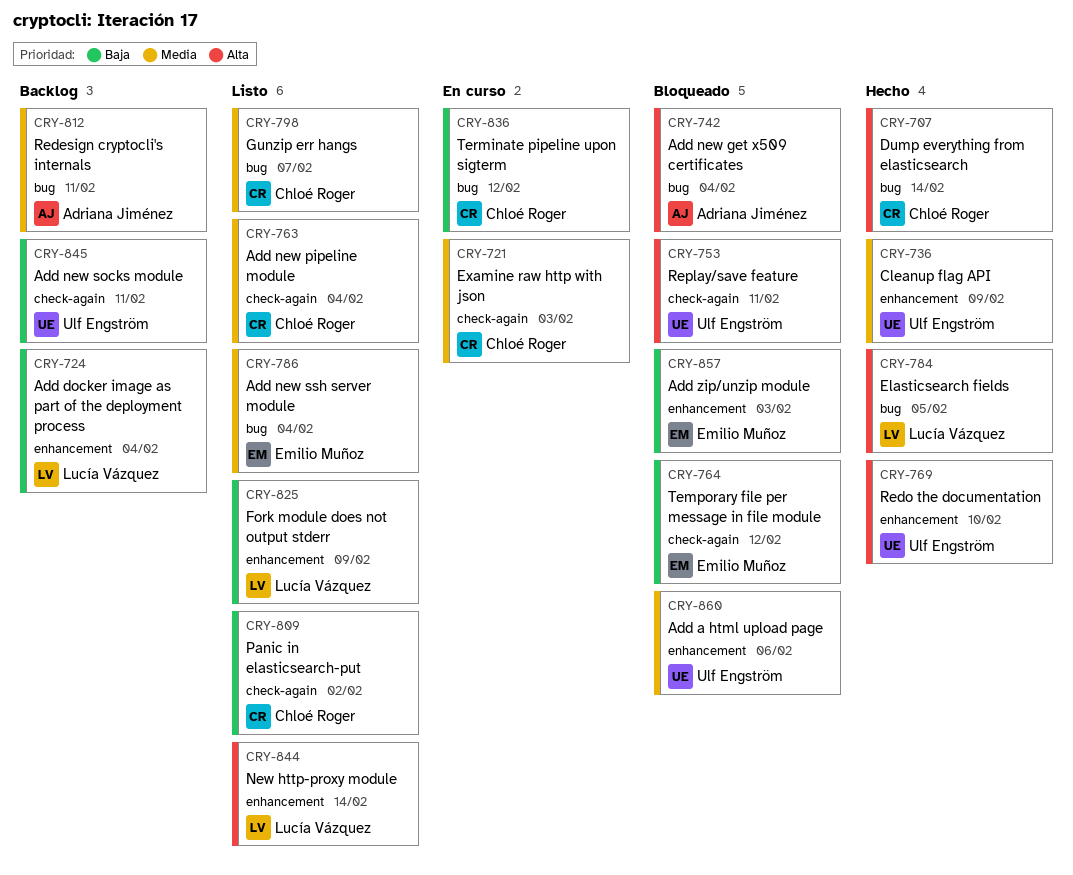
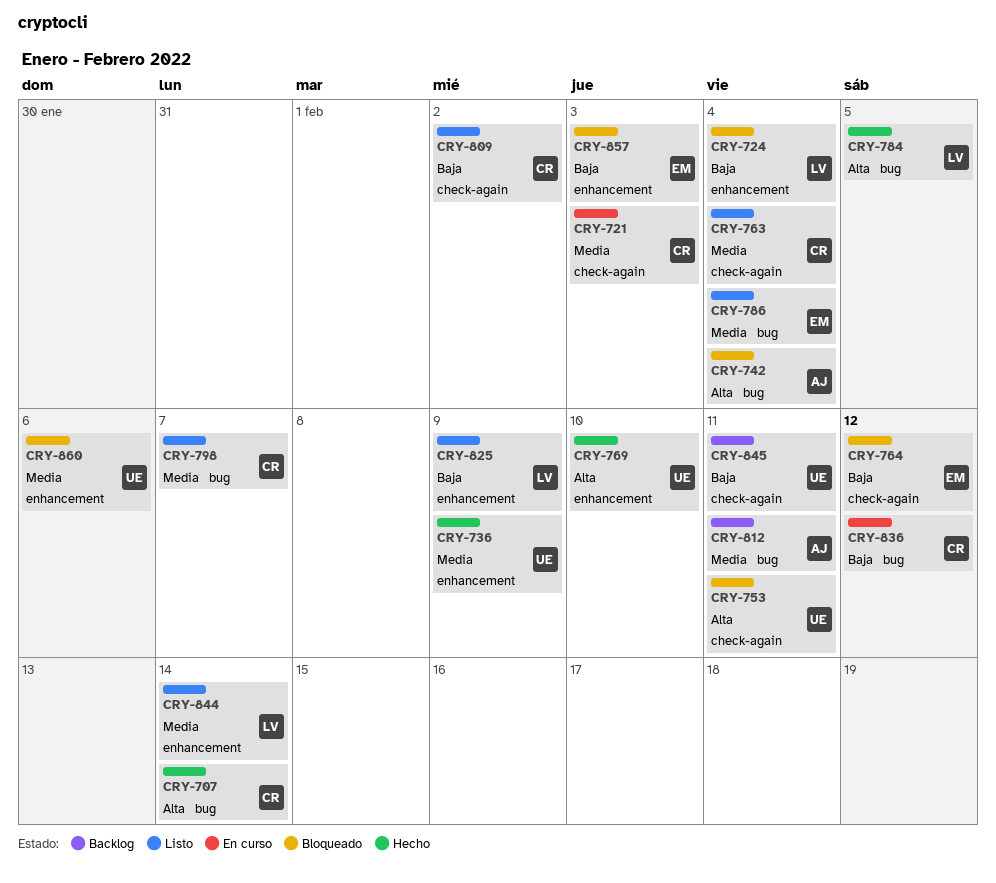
CRY-724, status: Backlog -> Bloqueado
CRY-844, priority: Alta -> Media

